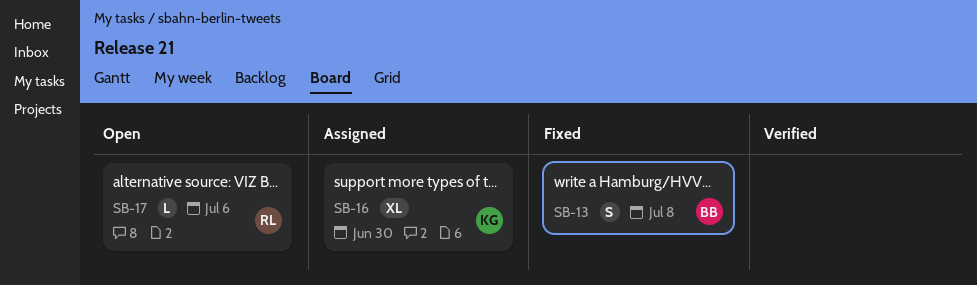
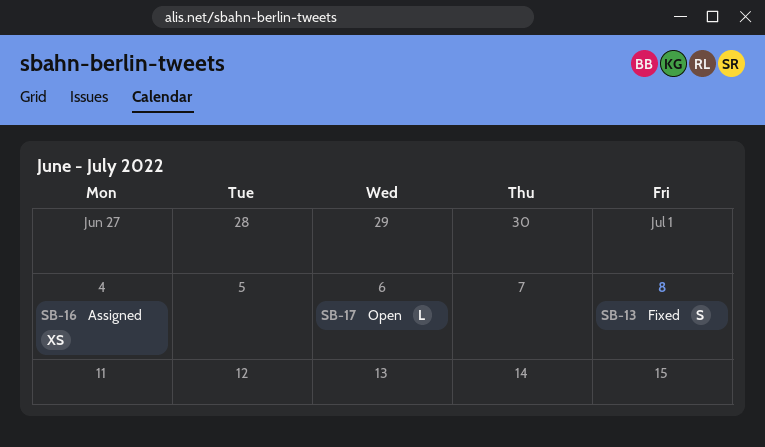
SB-16, estimate: XL -> XS
SB-16, due: Jun 30 -> Jul 4

